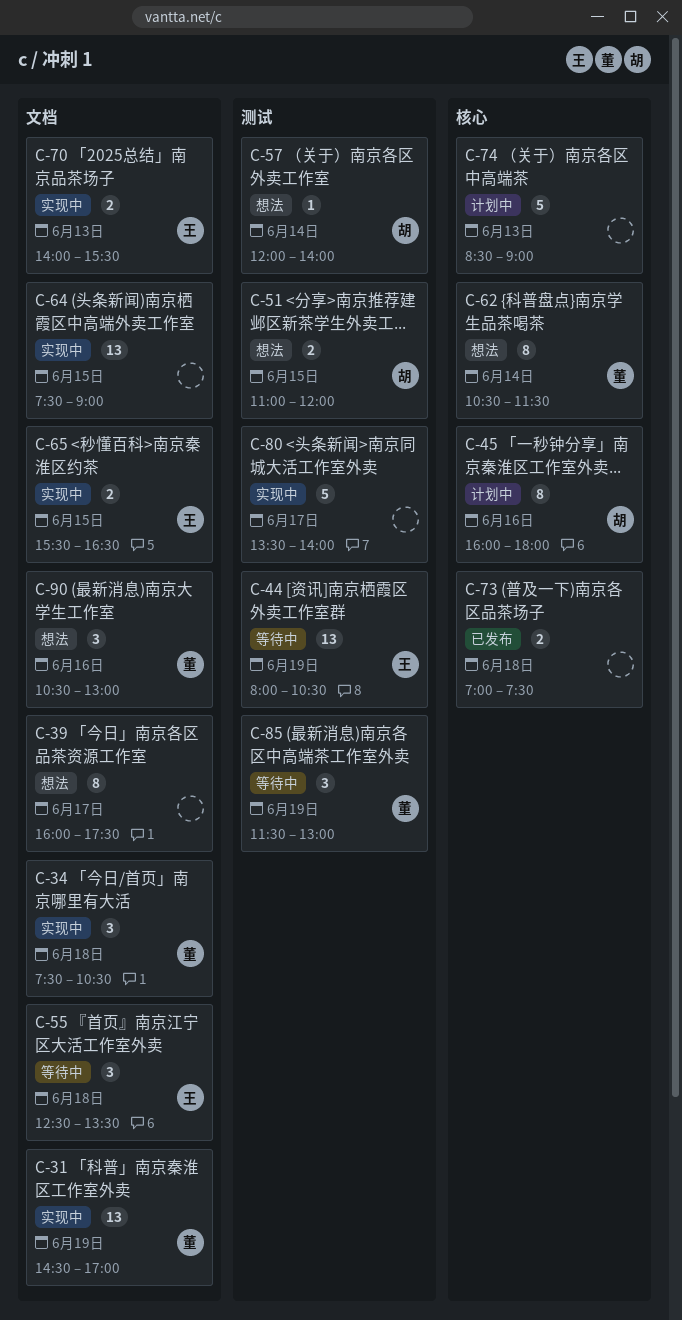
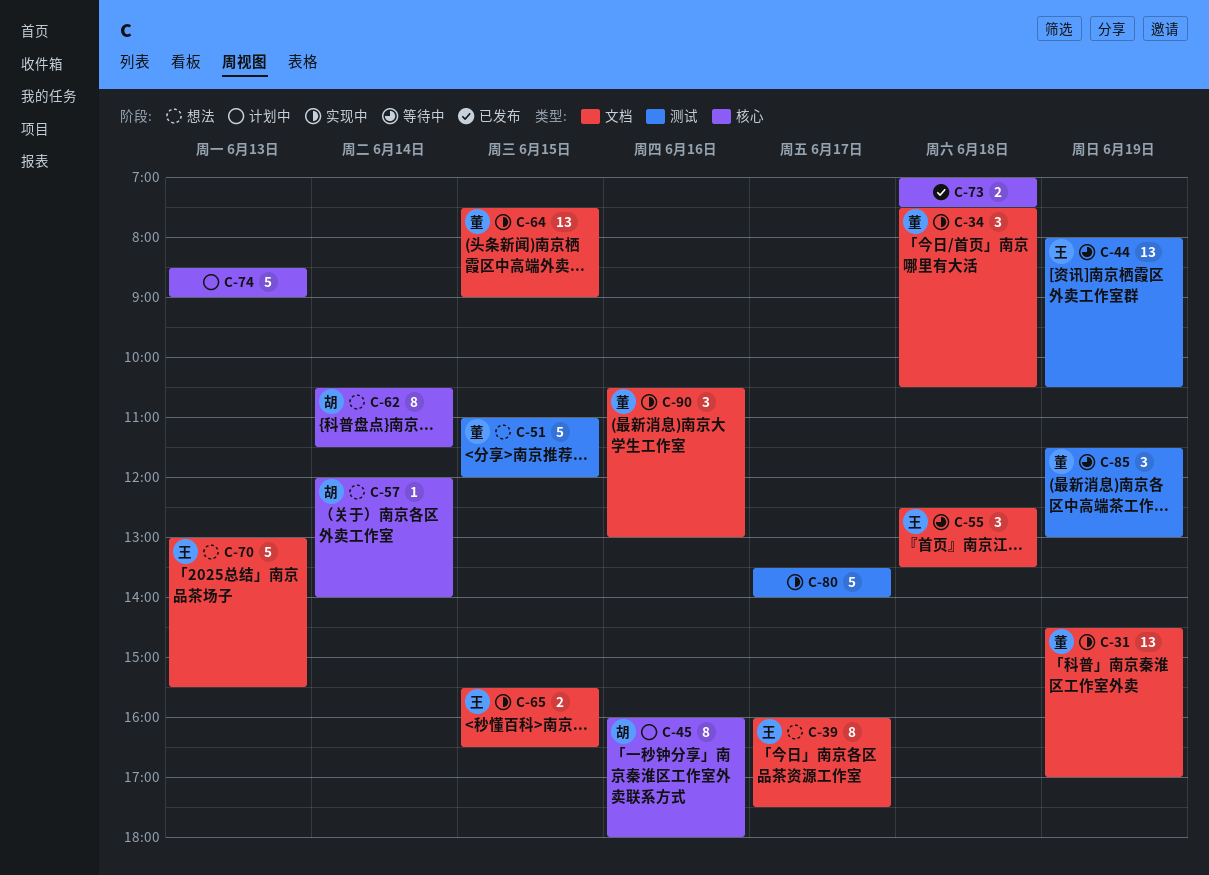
C-39, owner: none -> 王
C-51, owner: 胡 -> 董
C-51, estimate: 2 -> 5
C-57, label: 测试 -> 核心
C-62, owner: 董 -> 胡
C-64, owner: none -> 董
C-70, status: 实现中 -> 想法
C-70, estimate: 2 -> 5
C-70, begins: 14:00 -> 13:00
C-90, status: 想法 -> 实现中

